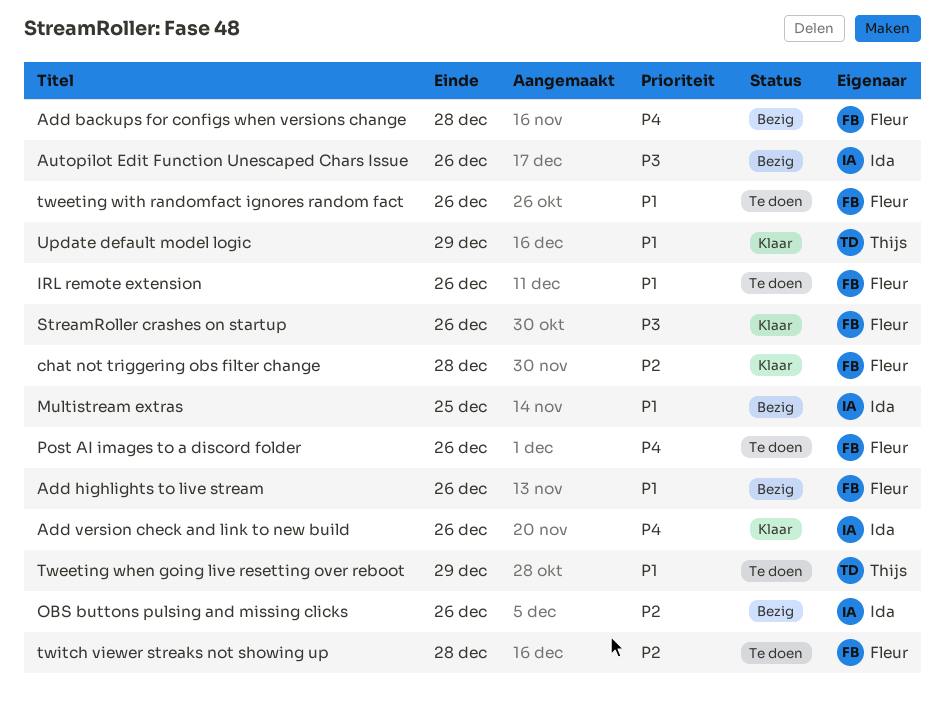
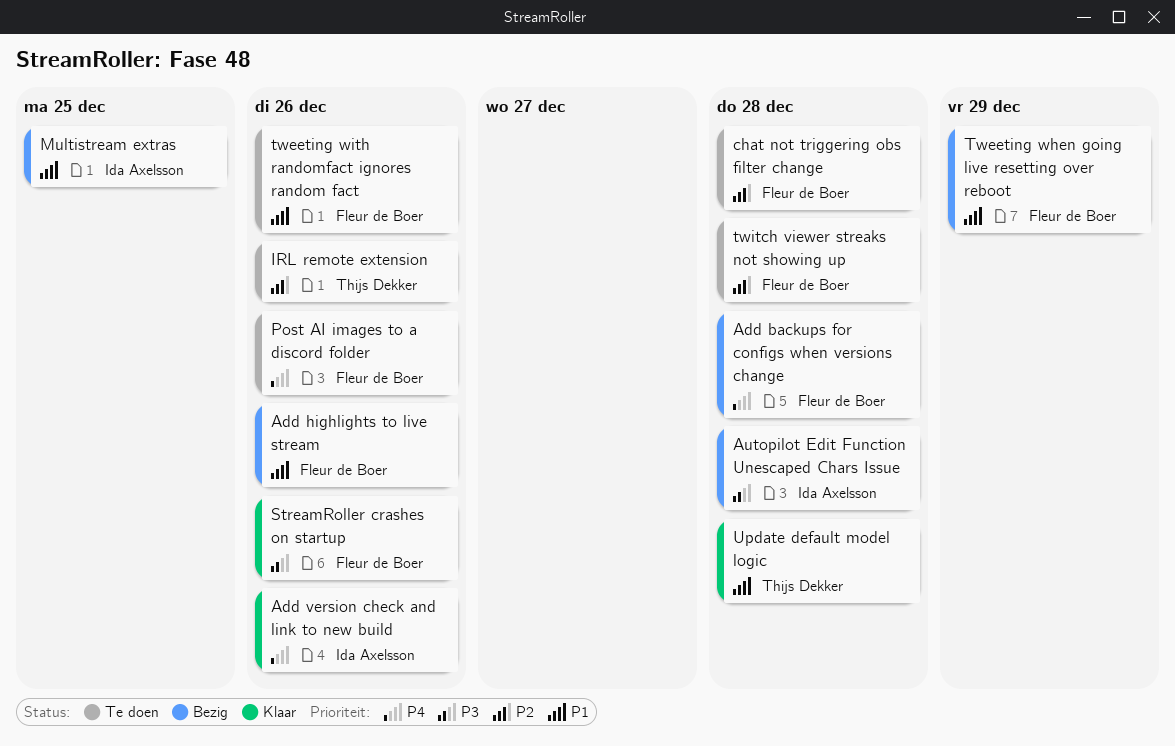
Autopilot Edit Function Unescaped Chars Issue, due: Dec 26 -> Dec 28
chat not triggering obs filter change, status: Klaar -> Te doen
IRL remote extension, owner: Fleur de Boer -> Thijs Dekker
IRL remote extension, priority: P1 -> P2
OBS buttons pulsing and missing clicks: present -> none
Tweeting when going live resetting over reboot, status: Te doen -> Bezig
Tweeting when going live resetting over reboot, owner: Thijs Dekker -> Fleur de Boer
Update default model logic, due: Dec 29 -> Dec 28

